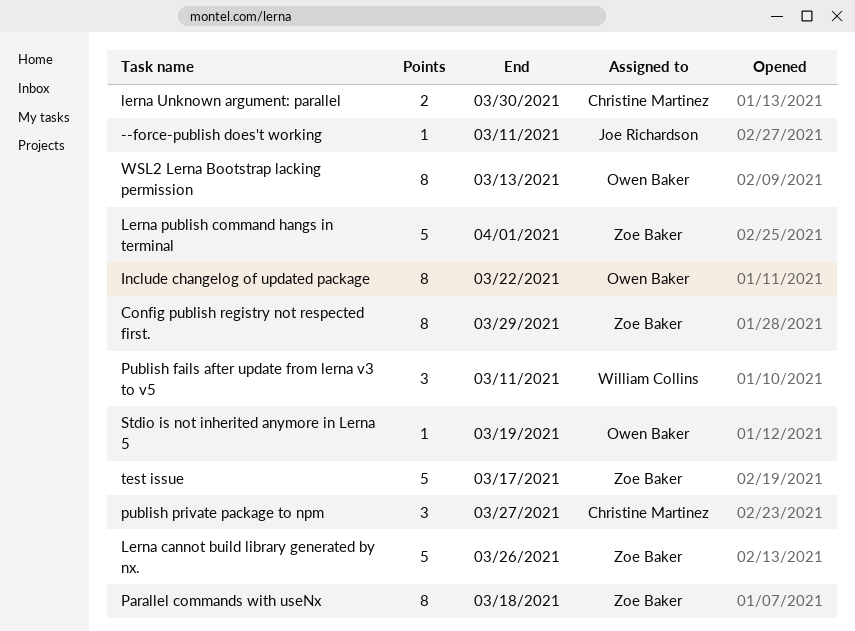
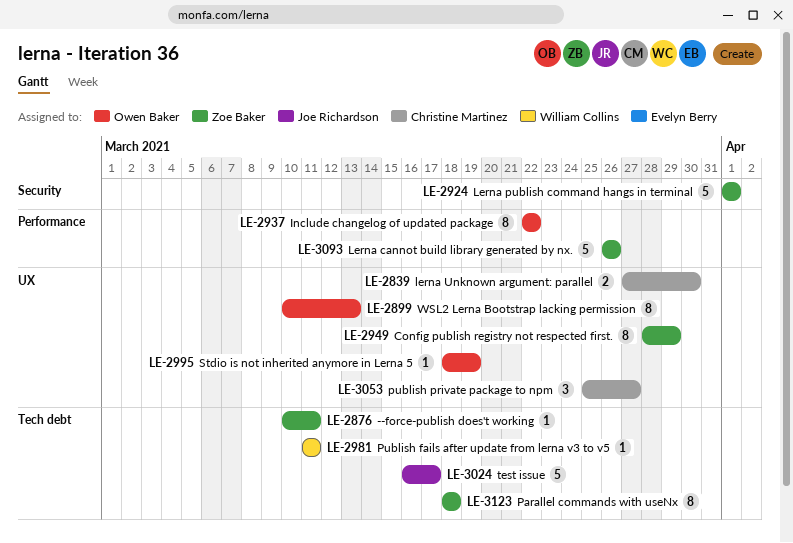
--force-publish does't working, owner: Joe Richardson -> Zoe Baker
Publish fails after update from lerna v3 to v5, estimate: 3 -> 1
test issue, owner: Zoe Baker -> Joe Richardson

